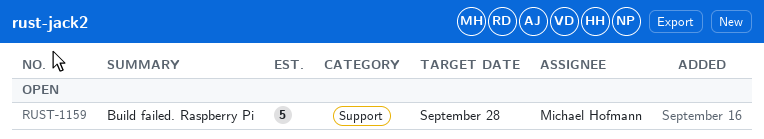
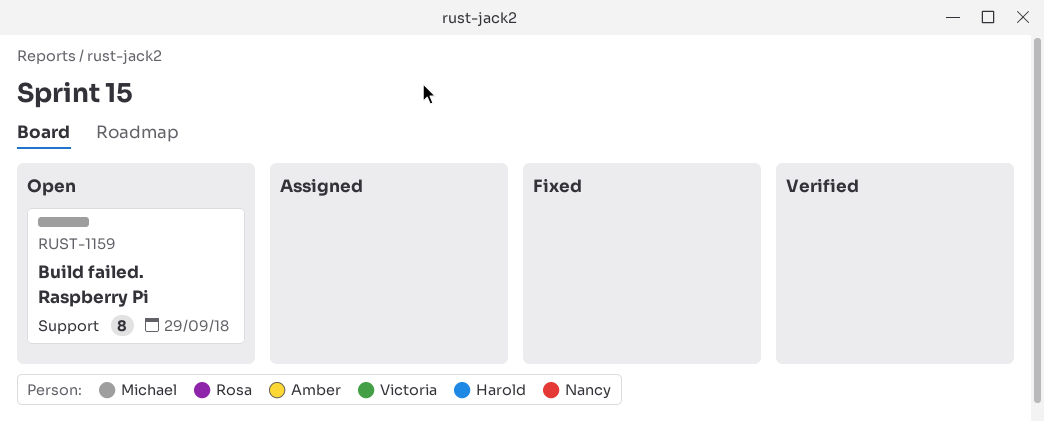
RUST-1159, estimate: 5 -> 8
RUST-1159, due: Sep 28 -> Sep 29

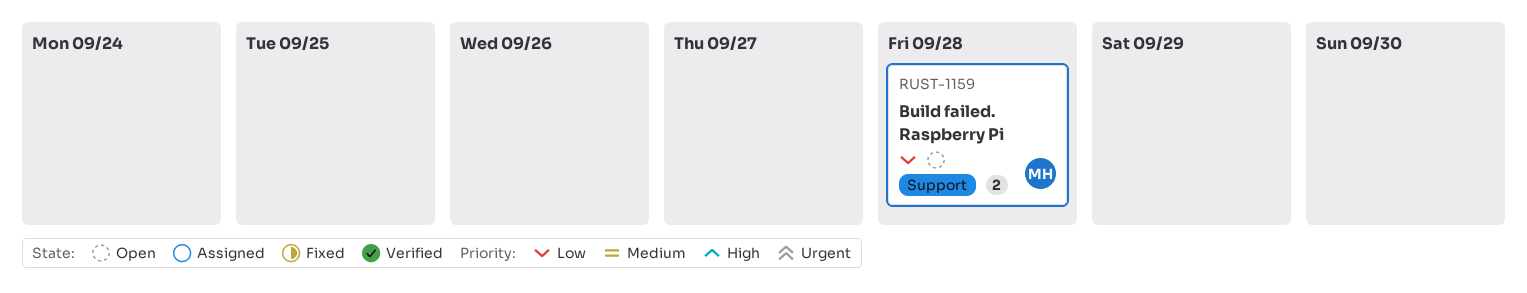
RUST-1159, estimate: 8 -> 2
RUST-1159, due: Sep 29 -> Sep 28

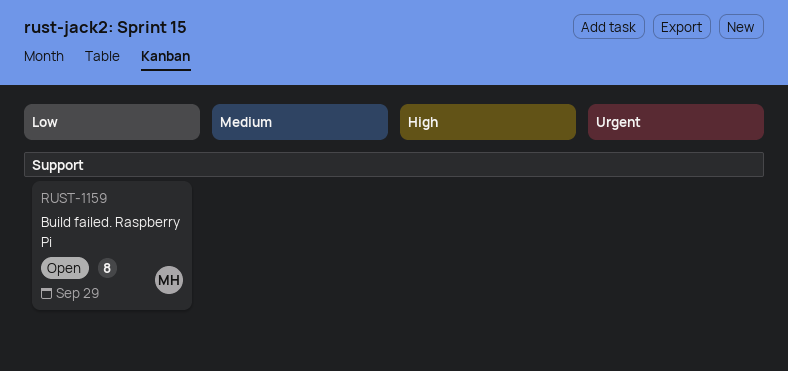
RUST-1159, estimate: 2 -> 8
RUST-1159, due: Sep 28 -> Sep 29

